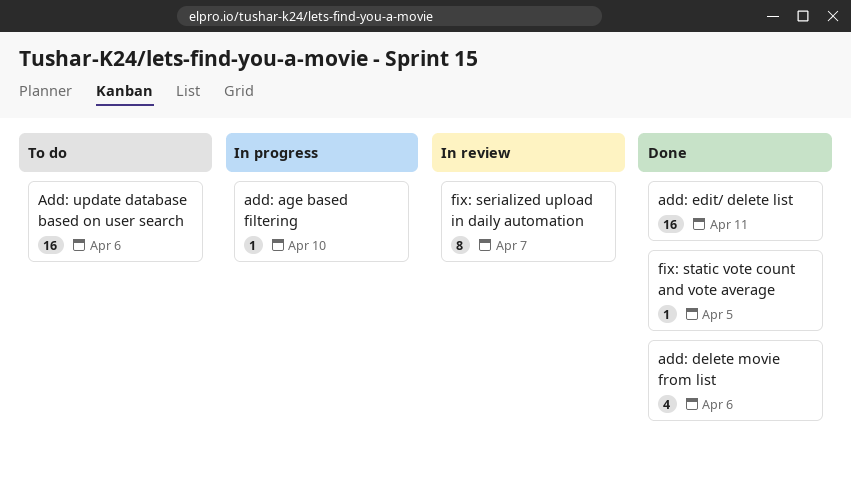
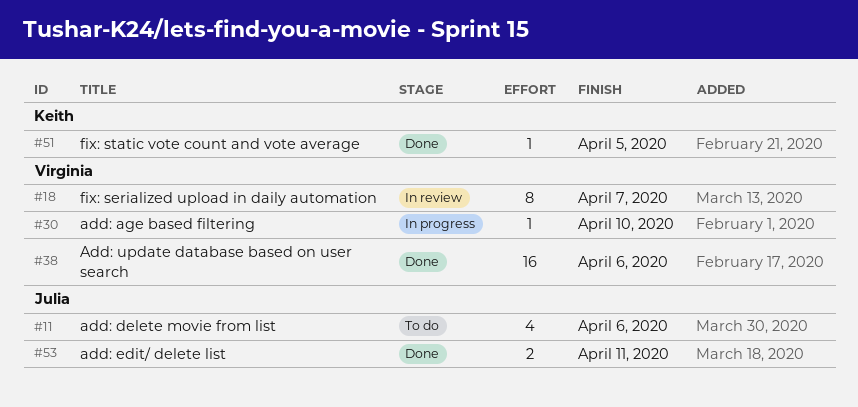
add: delete movie from list, status: Done -> To do
add: edit/ delete list, estimate: 16 -> 2
Add: update database based on user search, status: To do -> Done

